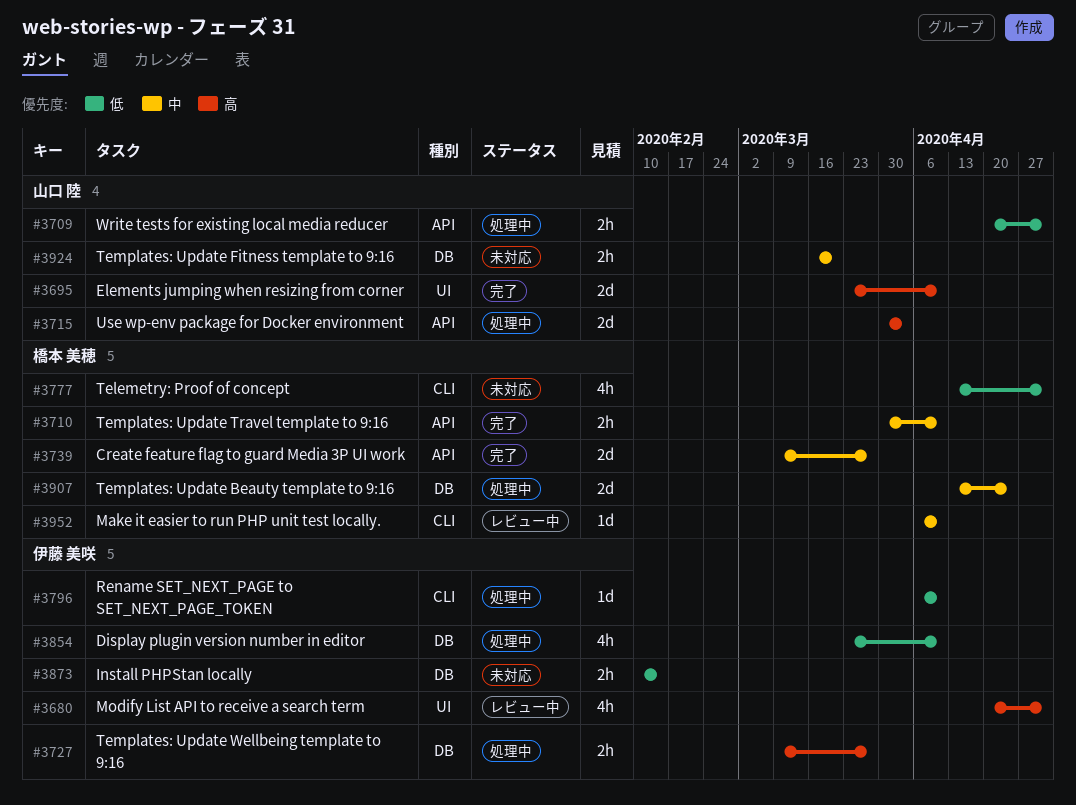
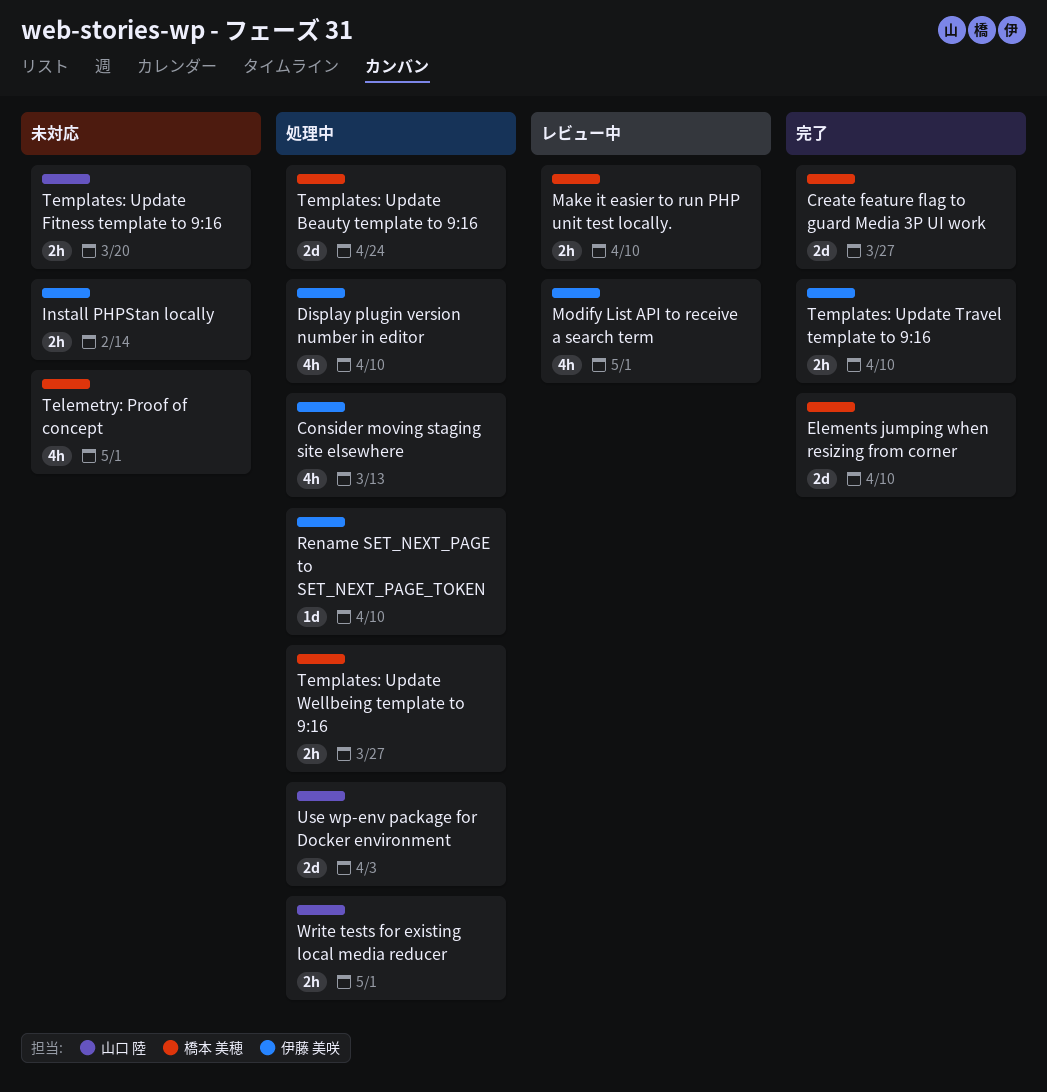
Consider moving staging site elsewhere: none -> present
Elements jumping when resizing from corner, owner: 山口 陸 -> 橋本 美穂
Make it easier to run PHP unit test locally., estimate: 1d -> 2h
Templates: Update Travel template to 9:16, owner: 橋本 美穂 -> 伊藤 美咲
Templates: Update Wellbeing template to 9:16, owner: 伊藤 美咲 -> 橋本 美穂

